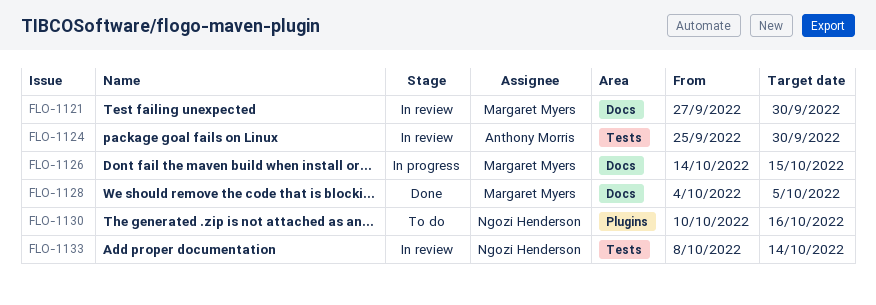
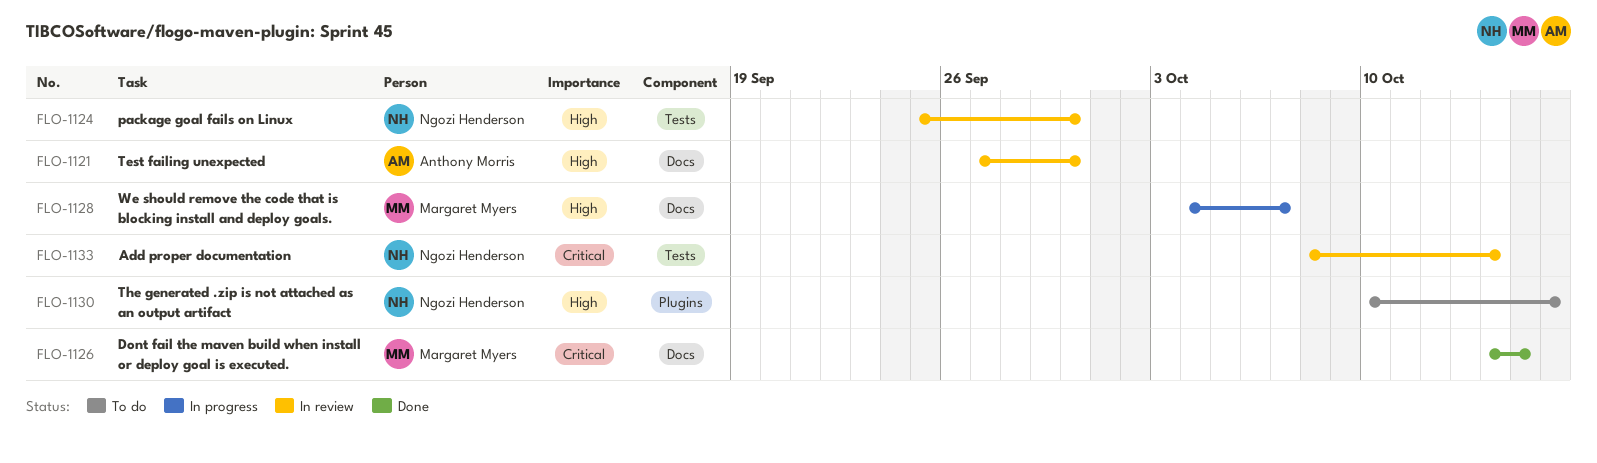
FLO-1121, owner: Margaret Myers -> Anthony Morris
FLO-1124, owner: Anthony Morris -> Ngozi Henderson
FLO-1126, status: In progress -> Done
FLO-1128, status: Done -> In progress
FLO-1128, due: Oct 5 -> Oct 7

